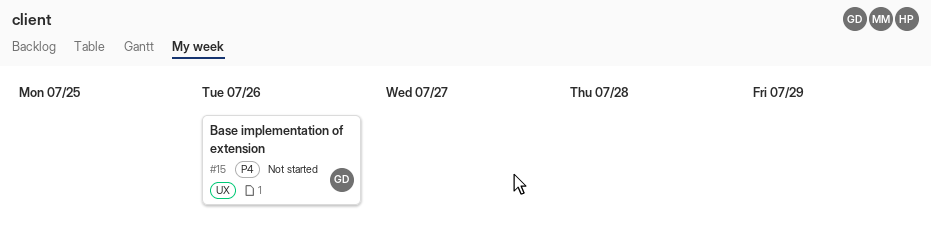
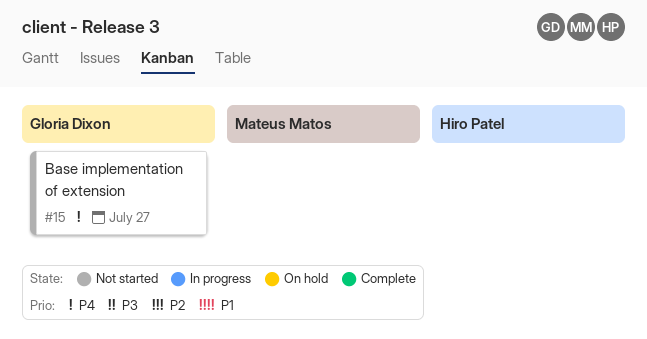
#15, due: Jul 26 -> Jul 27

